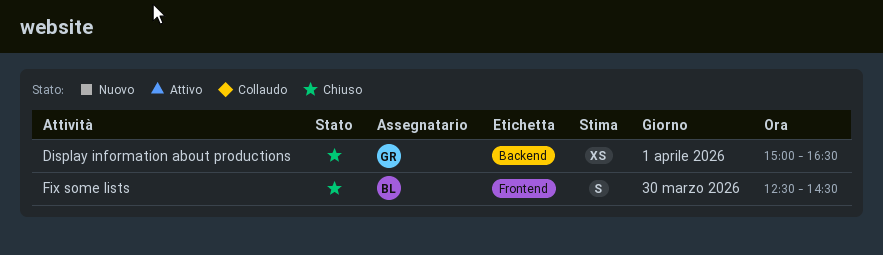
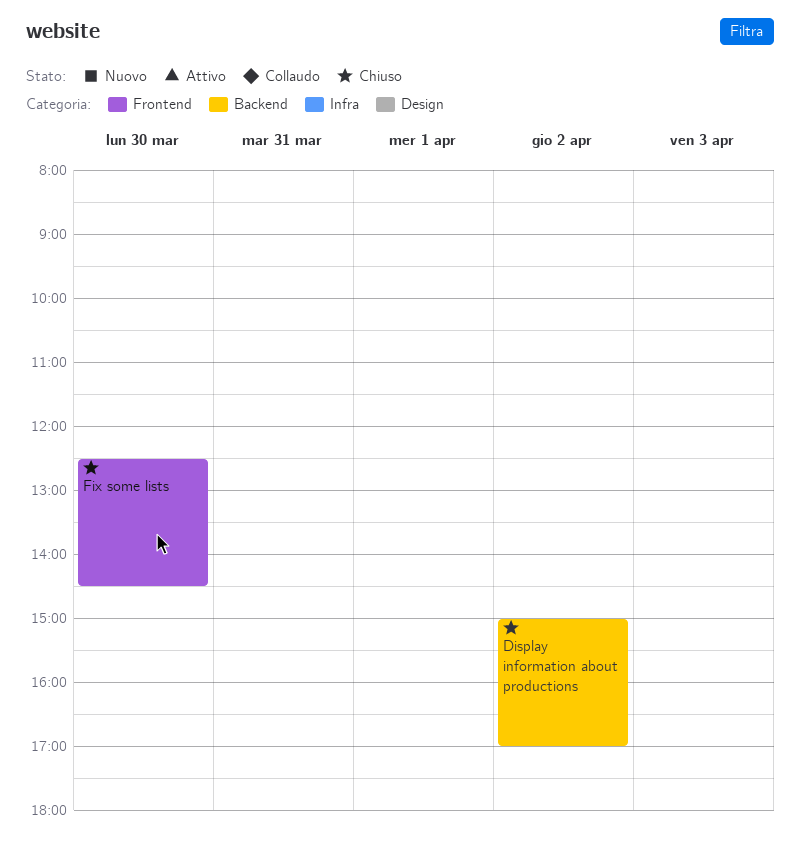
Display information about productions, day: Apr 1 -> Apr 2
Display information about productions, ends: 16:30 -> 17:00

